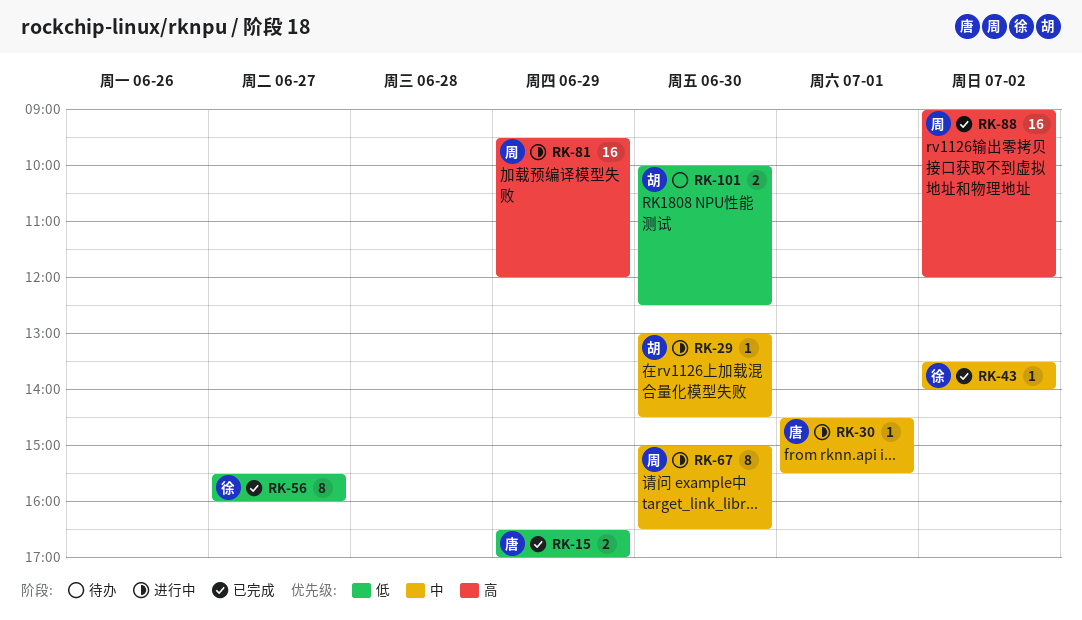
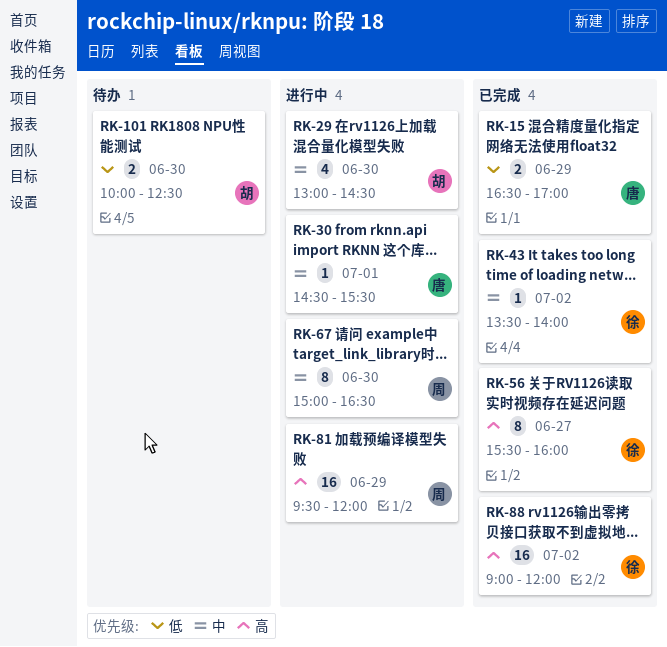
RK-29, estimate: 1 -> 4
RK-56, priority: 低 -> 高
RK-88, owner: 周 -> 徐

